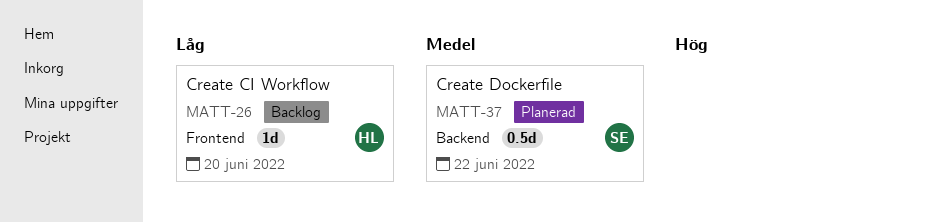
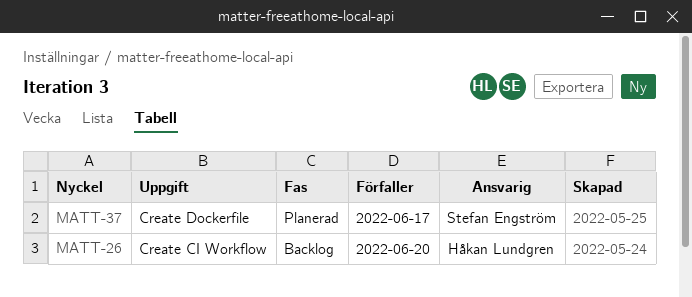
MATT-37, due: Jun 22 -> Jun 17

